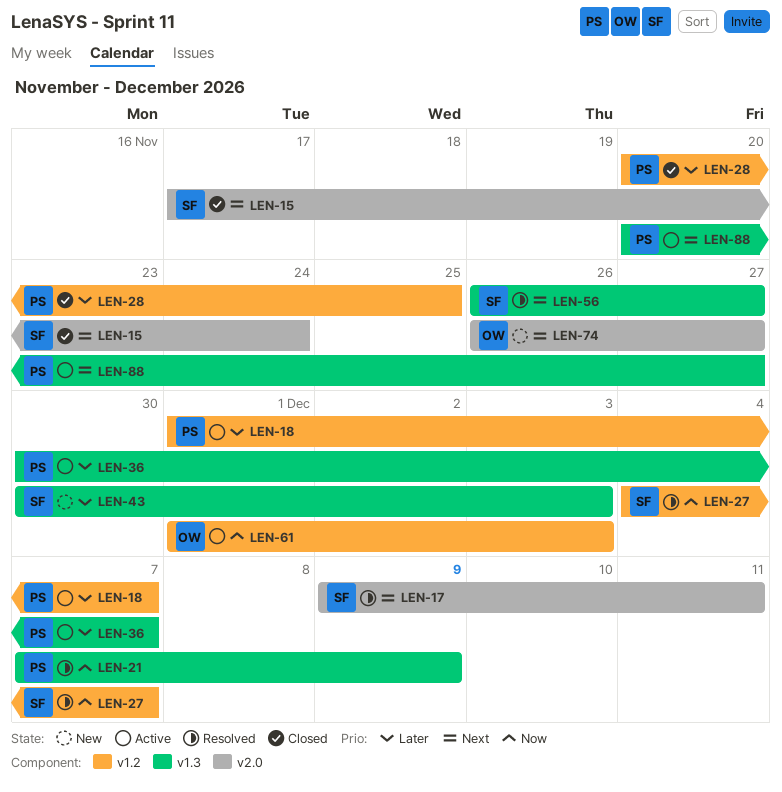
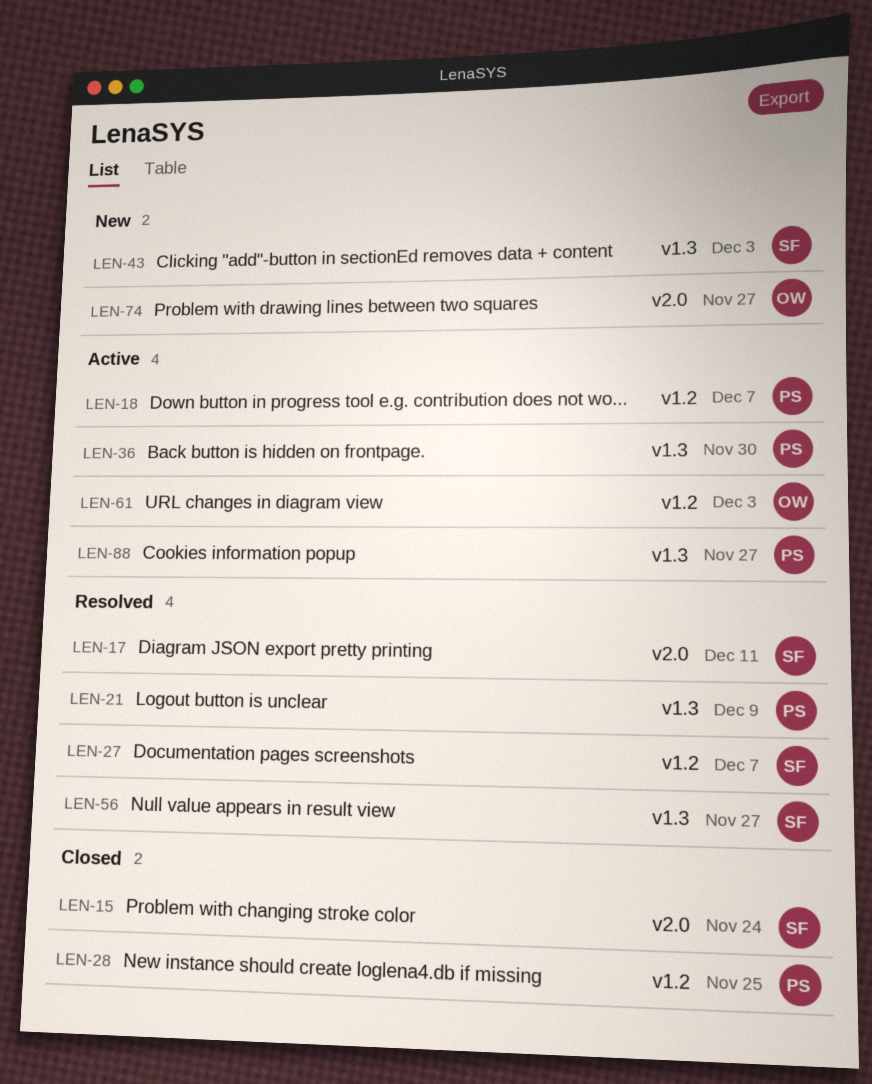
LEN-36, due: Dec 7 -> Nov 30

